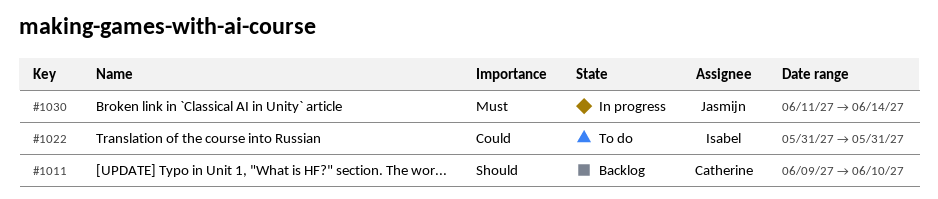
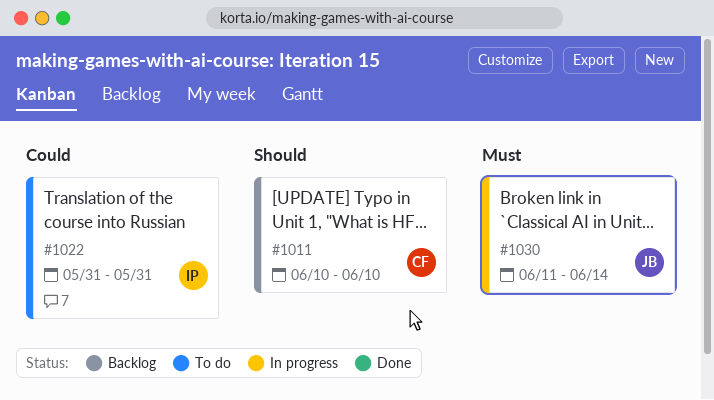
#1011, start: Jun 9 -> Jun 10

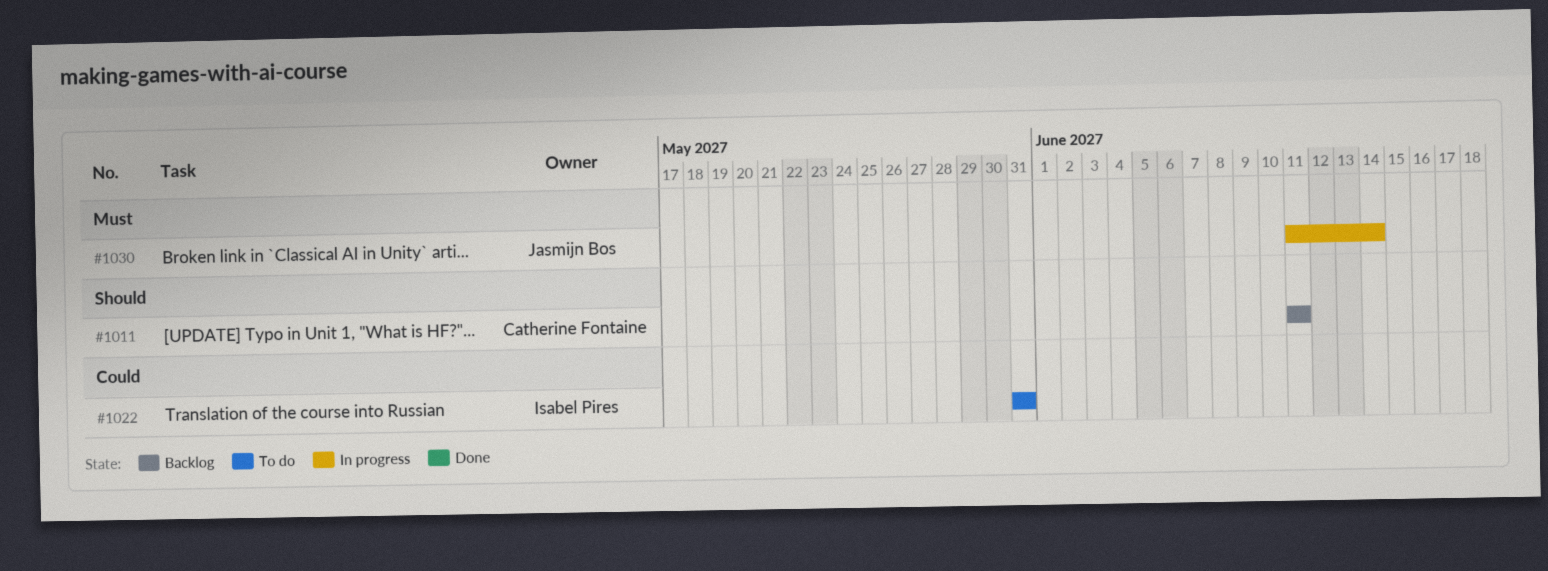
#1011, start: Jun 10 -> Jun 11
#1011, due: Jun 10 -> Jun 11

